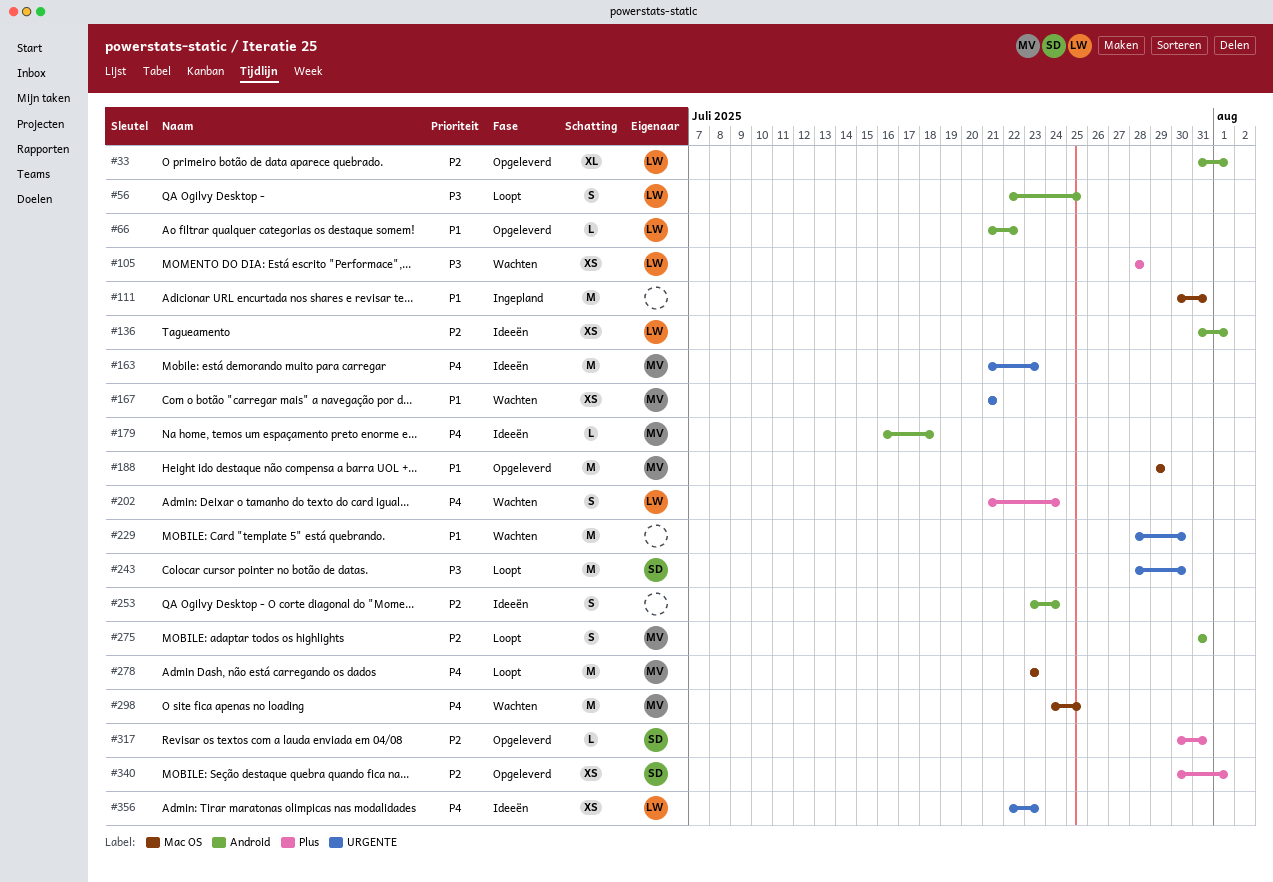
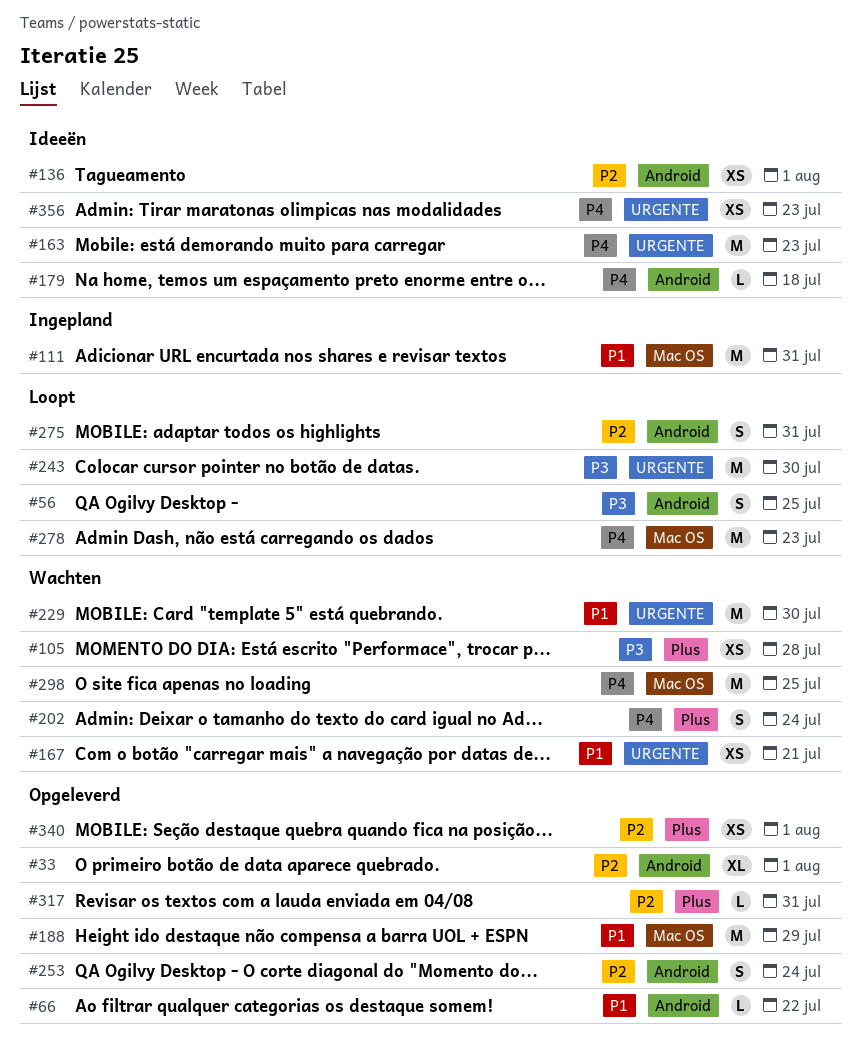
#253, status: Ideeën -> Opgeleverd

